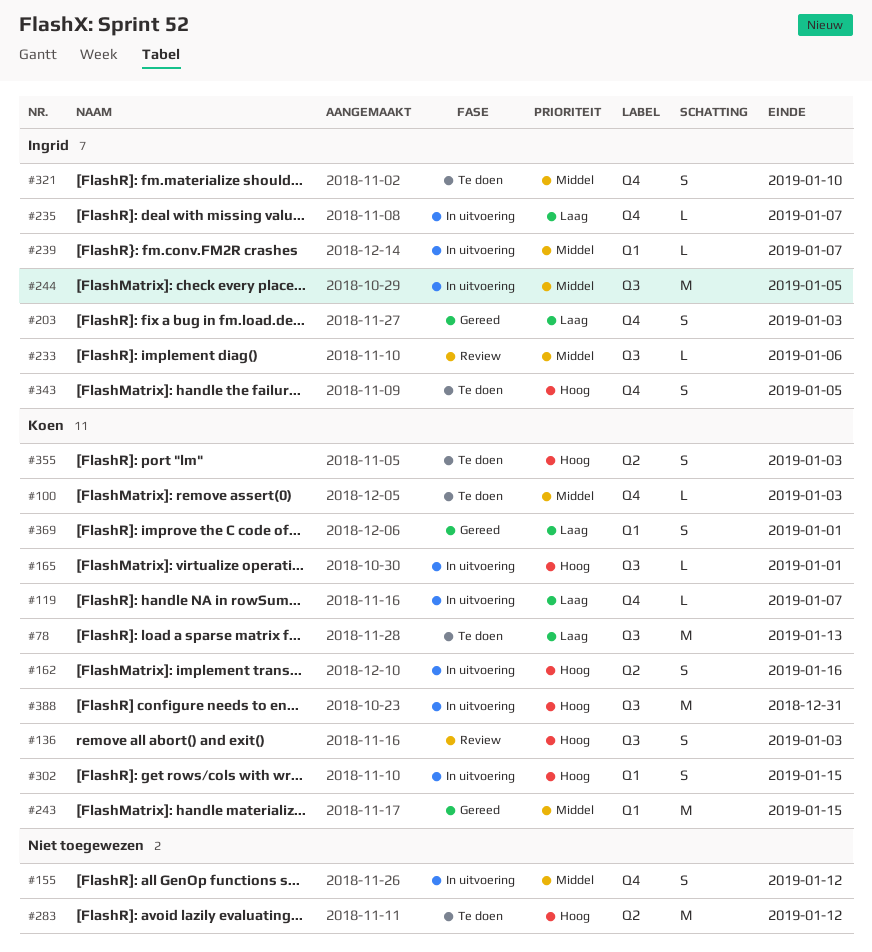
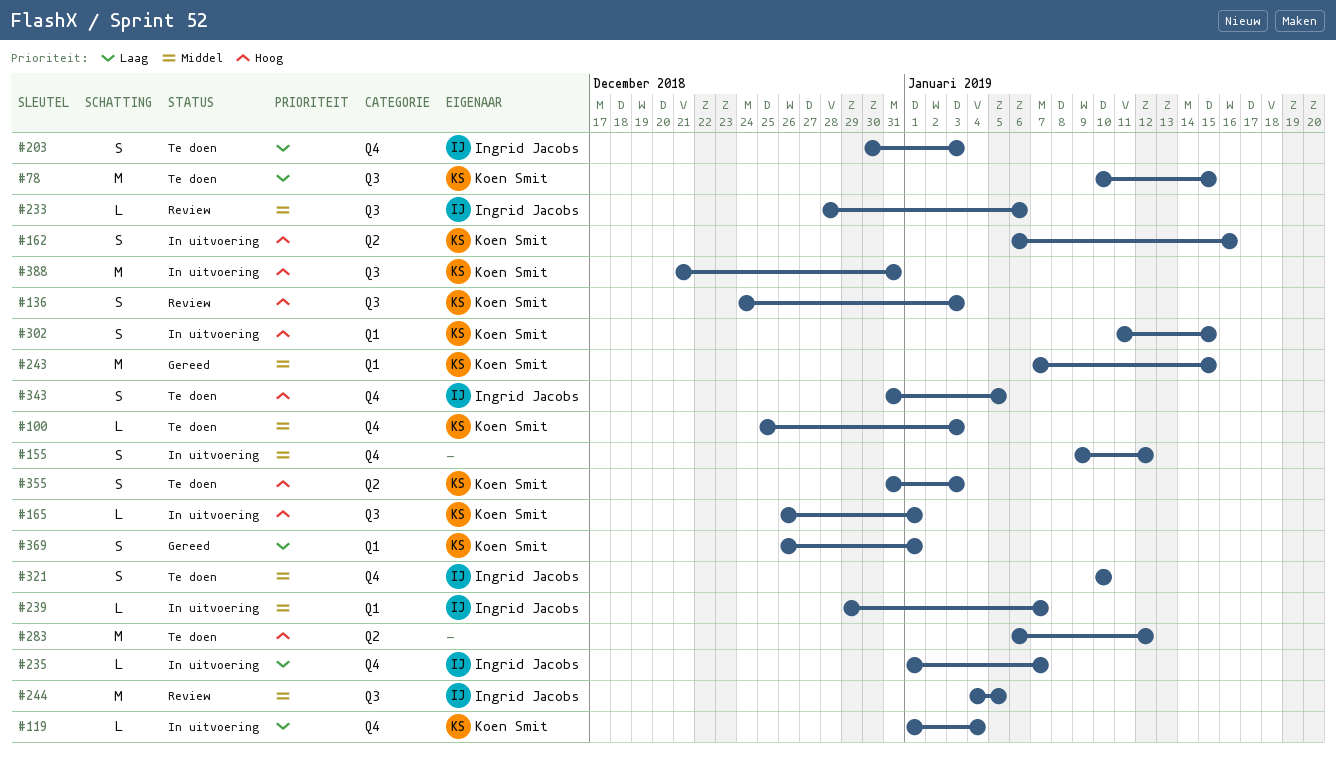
#78, due: Jan 13 -> Jan 15
#119, due: Jan 7 -> Jan 4
#203, status: Gereed -> Te doen
#244, status: In uitvoering -> Review

